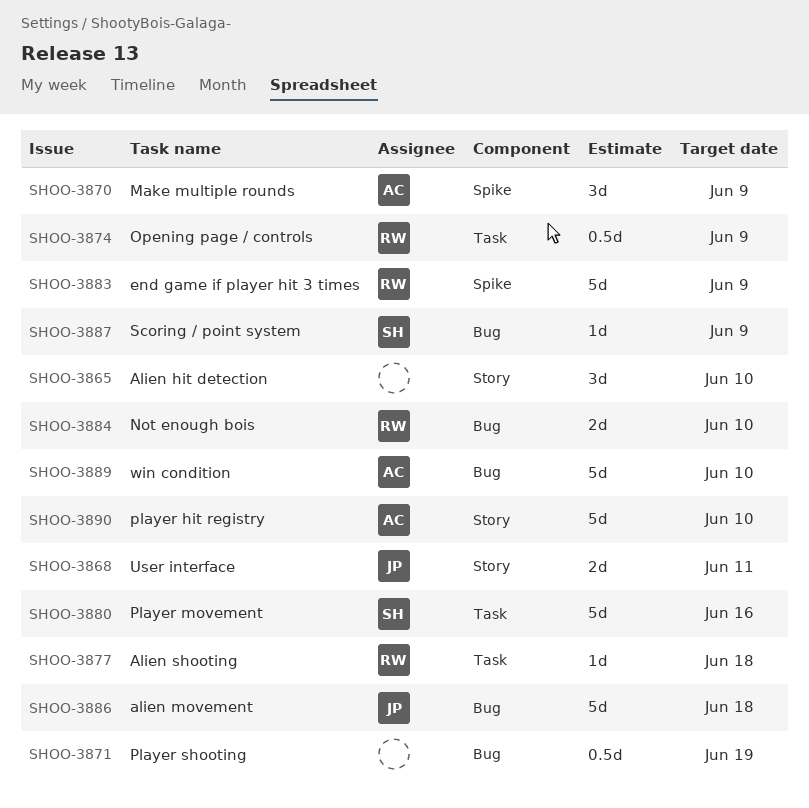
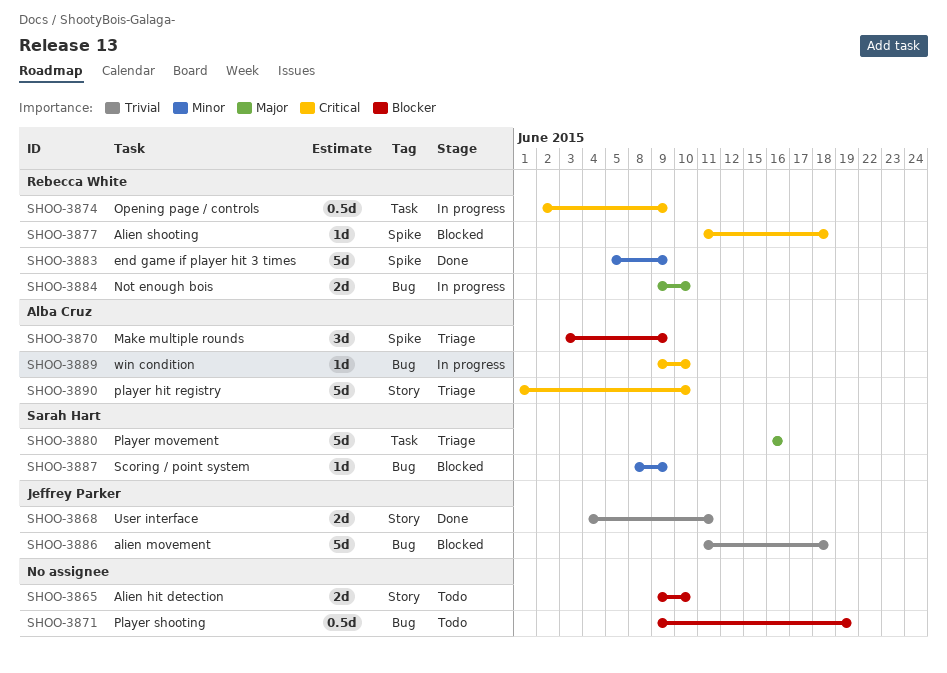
SHOO-3865, estimate: 3d -> 2d
SHOO-3877, label: Task -> Spike
SHOO-3889, estimate: 5d -> 1d

